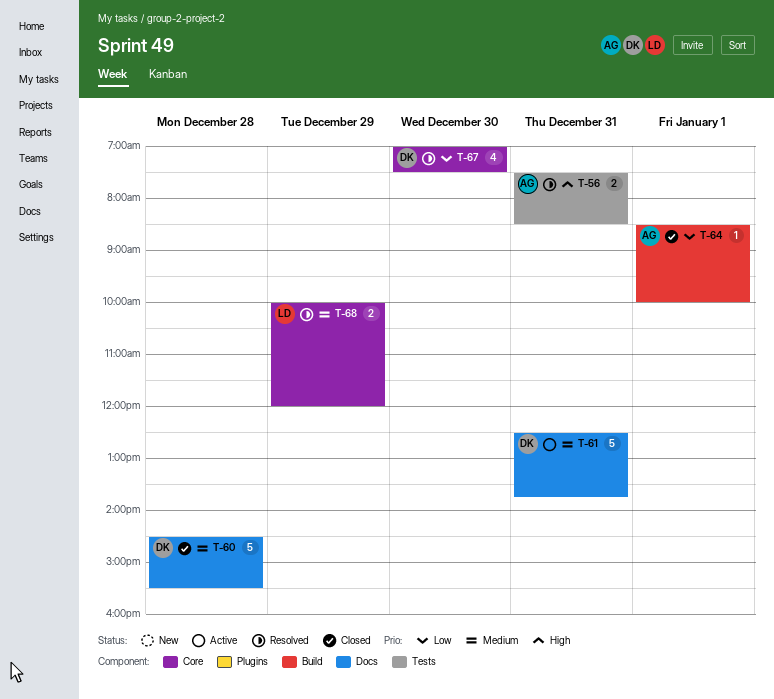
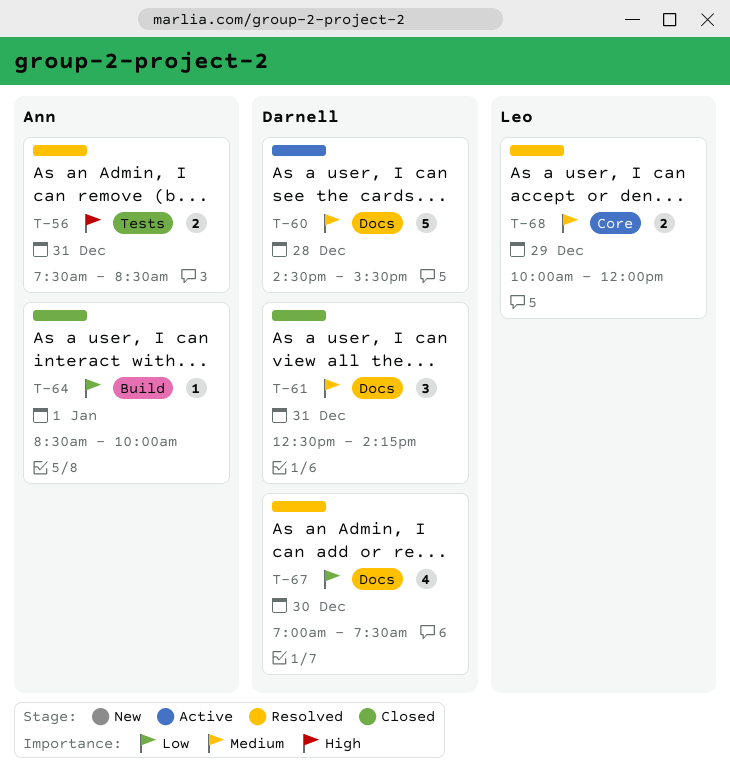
T-60, status: Closed -> Active
T-61, status: Active -> Closed
T-61, estimate: 5 -> 3
T-61, ends: 13:45 -> 14:15
T-67, label: Core -> Docs

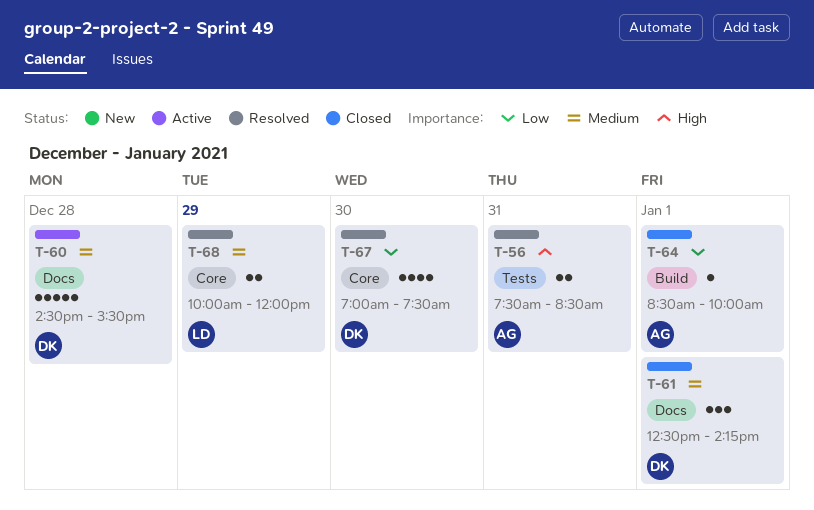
T-61, day: Dec 31 -> Jan 1
T-67, label: Docs -> Core

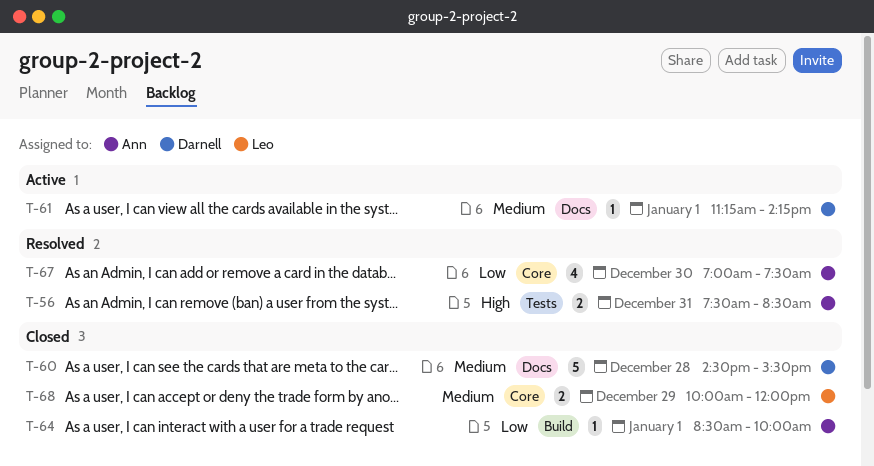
T-60, status: Active -> Closed
T-61, status: Closed -> Active
T-61, estimate: 3 -> 1
T-61, begins: 12:30 -> 11:15
T-67, owner: Darnell -> Ann
T-68, status: Resolved -> Closed

